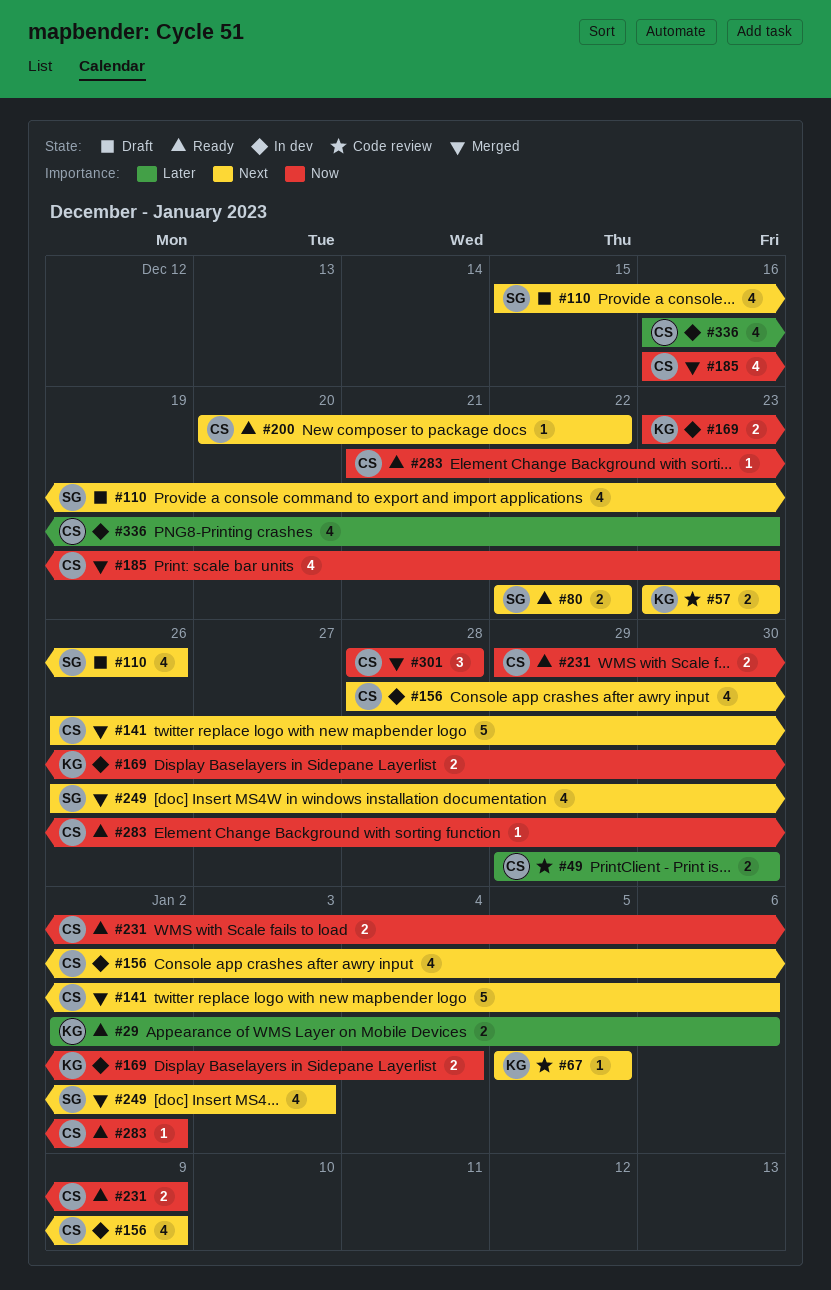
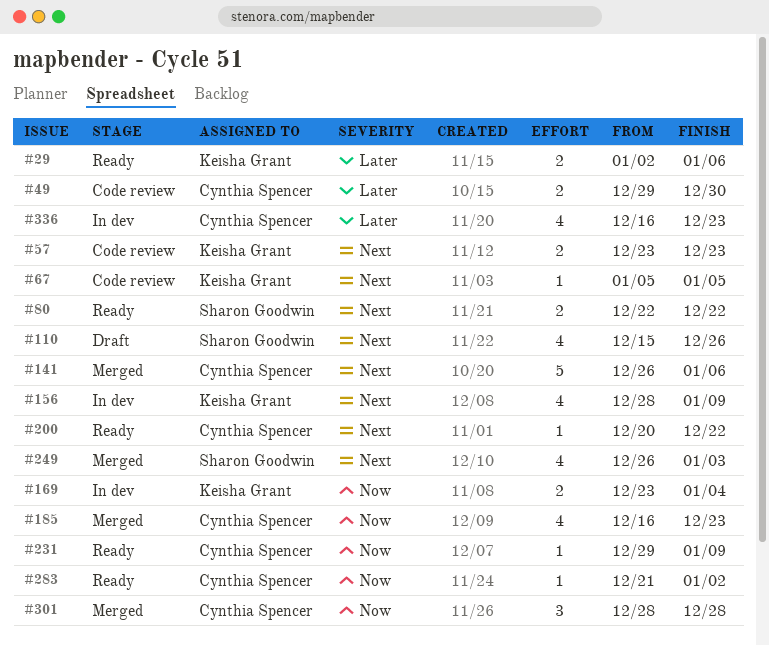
#156, owner: Cynthia Spencer -> Keisha Grant
#231, estimate: 2 -> 1

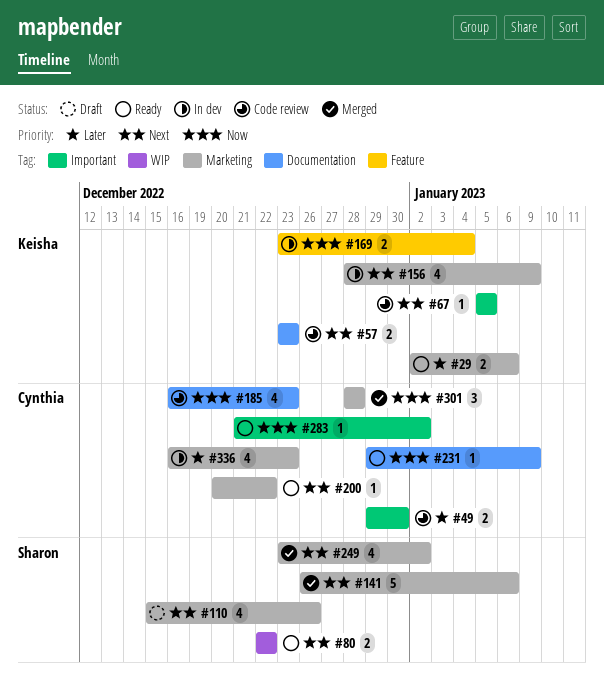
#141, owner: Cynthia Spencer -> Sharon Goodwin
#185, status: Merged -> Code review
#249, start: Dec 26 -> Dec 23
#249, due: Jan 3 -> Jan 2

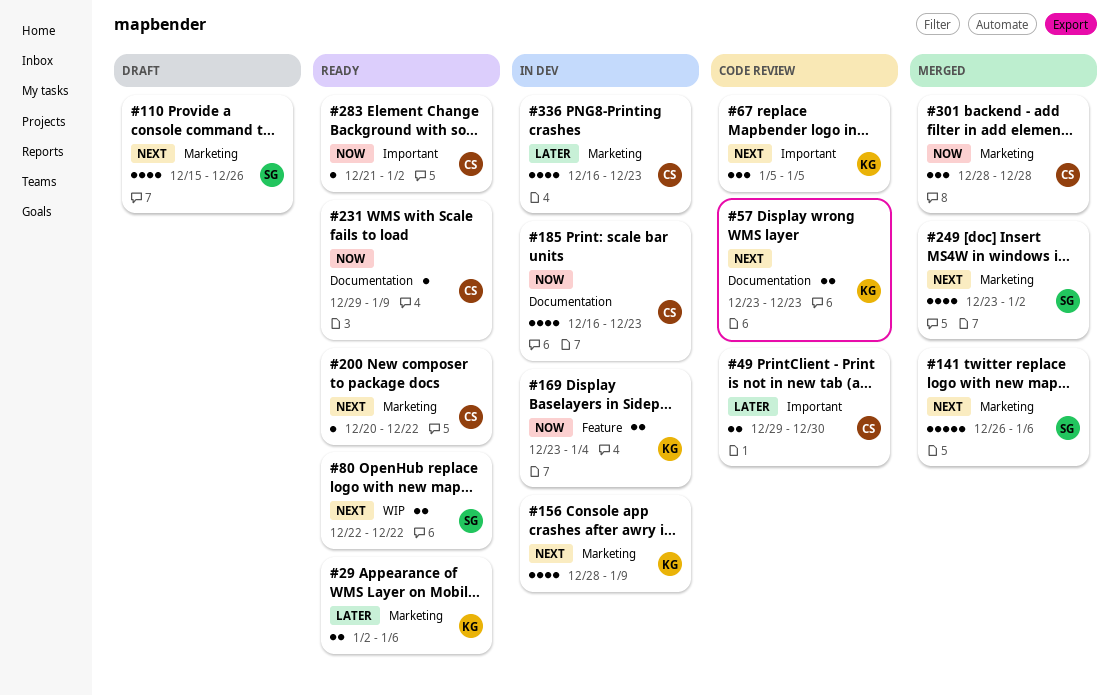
#67, estimate: 1 -> 3
#185, status: Code review -> In dev

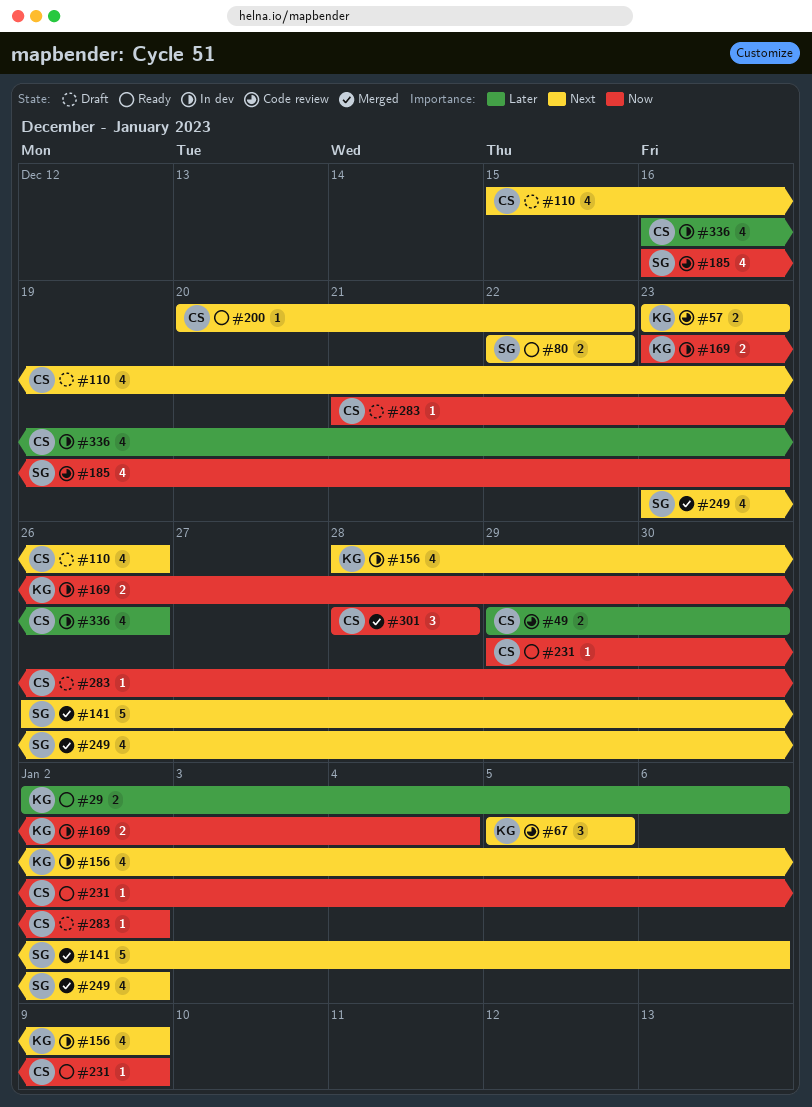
#110, owner: SG -> CS
#185, status: In dev -> Code review
#185, owner: CS -> SG
#283, status: Ready -> Draft
#336, due: Dec 23 -> Dec 26

